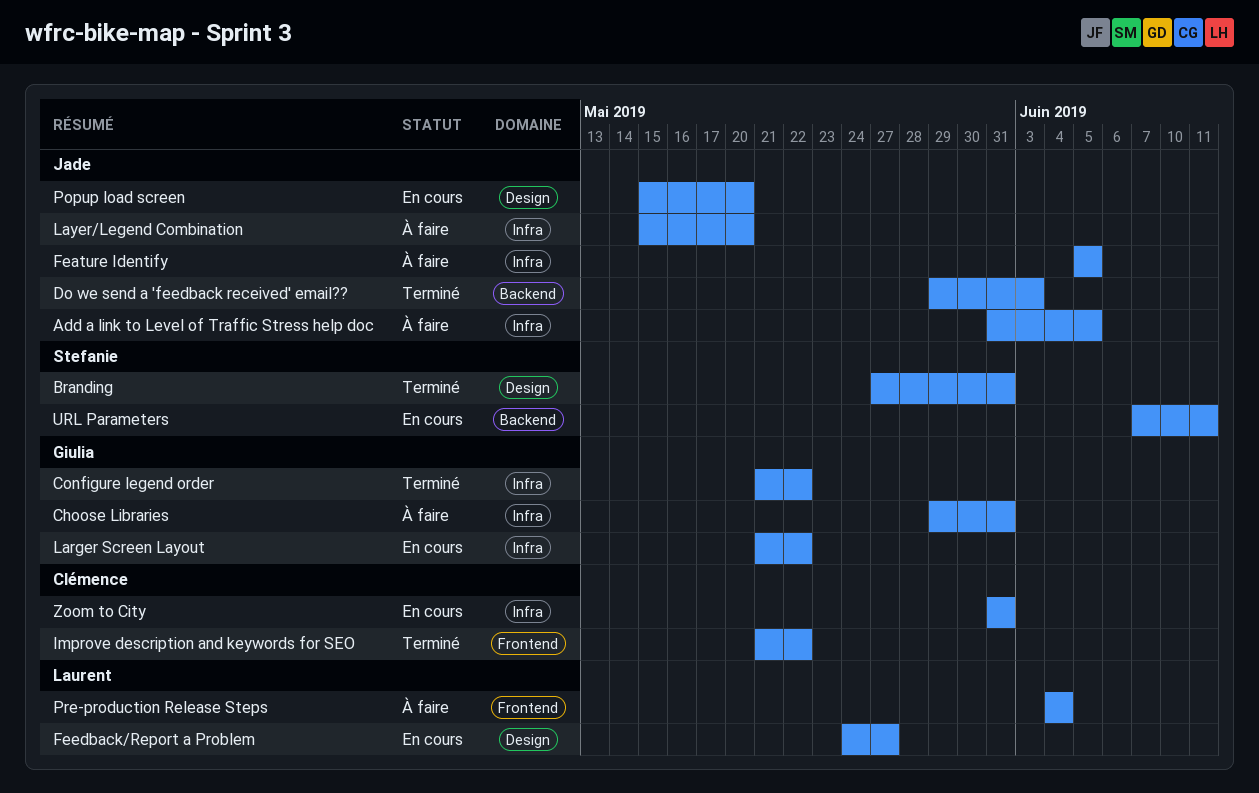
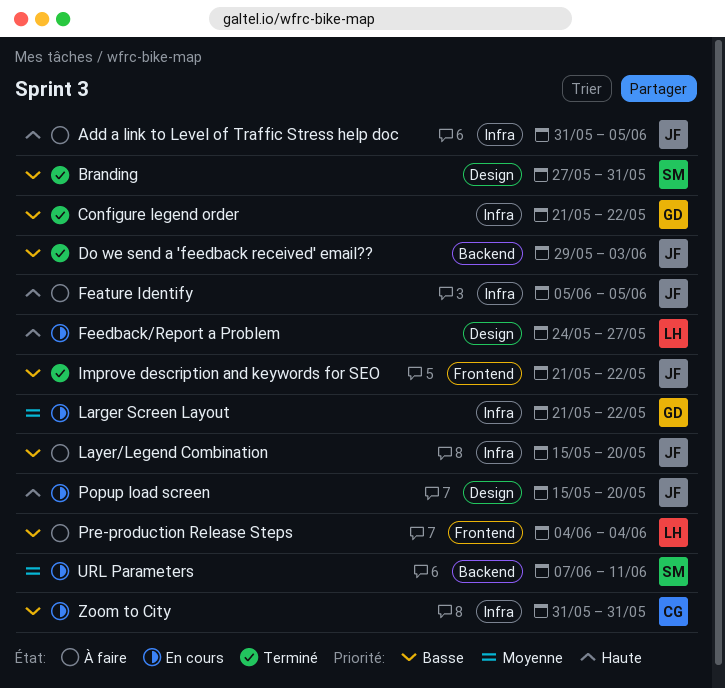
Choose Libraries: present -> none
Improve description and keywords for SEO, owner: Clémence -> Jade

